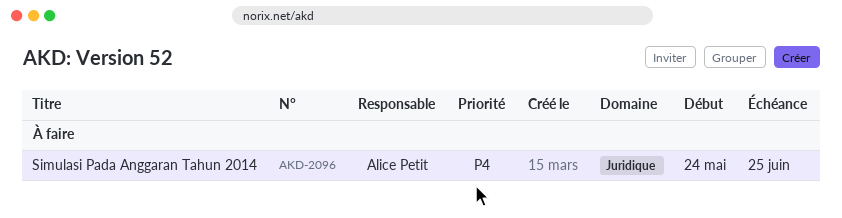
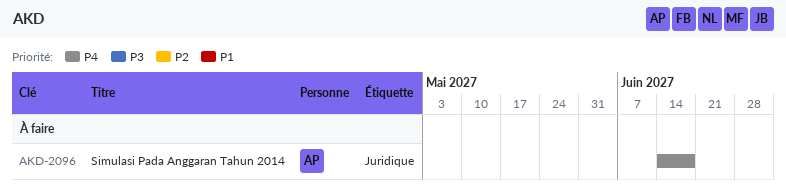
AKD-2096, start: May 24 -> Jun 14
AKD-2096, due: Jun 25 -> Jun 18

